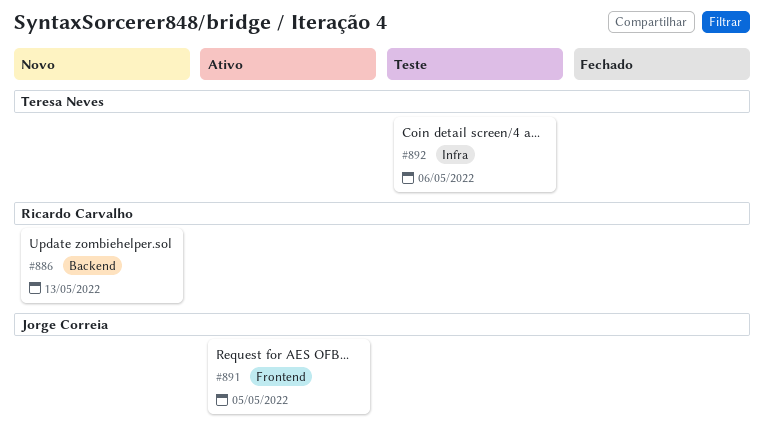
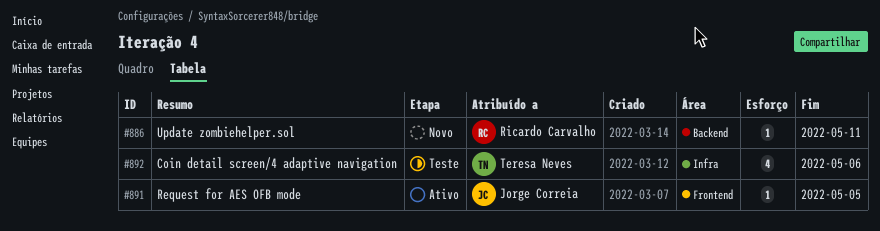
#886, due: May 13 -> May 11

